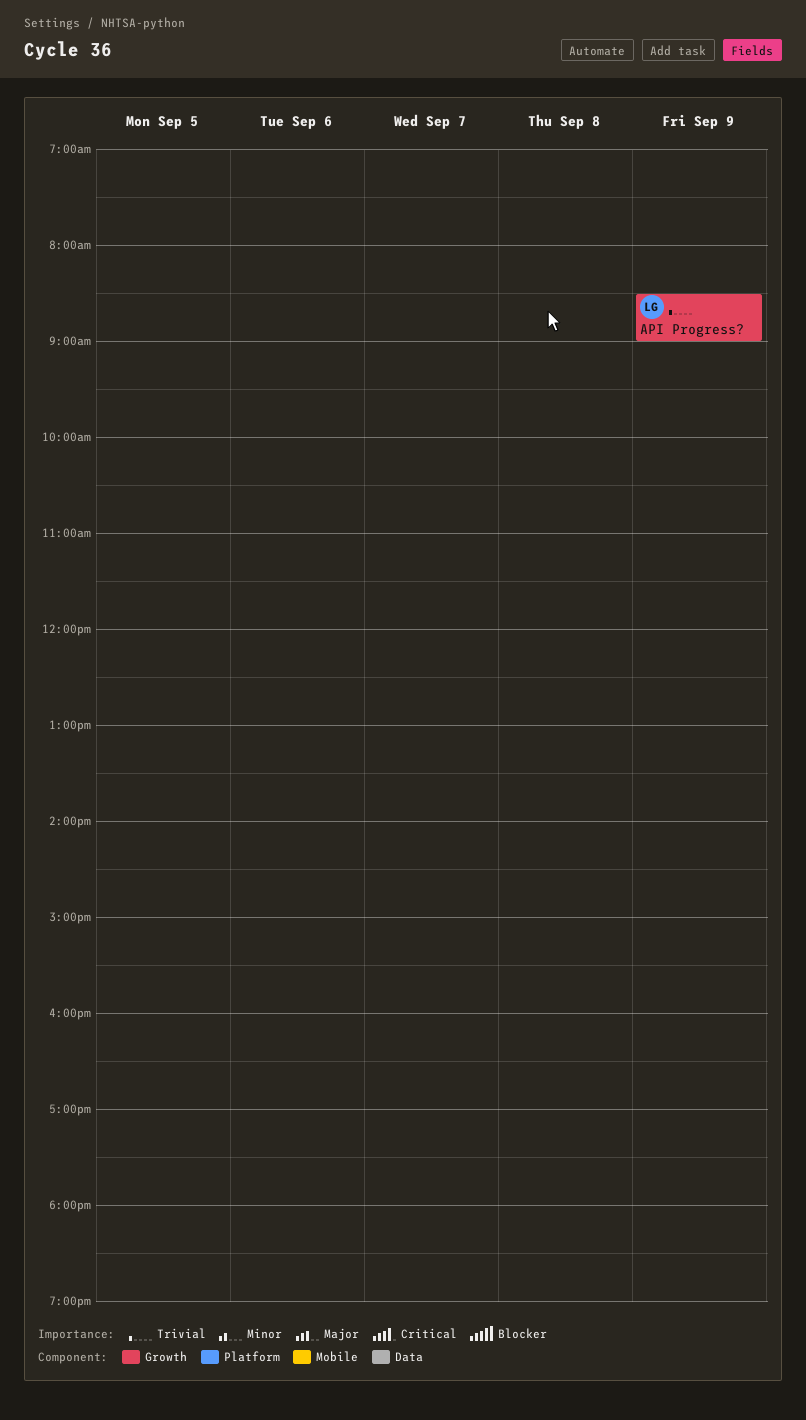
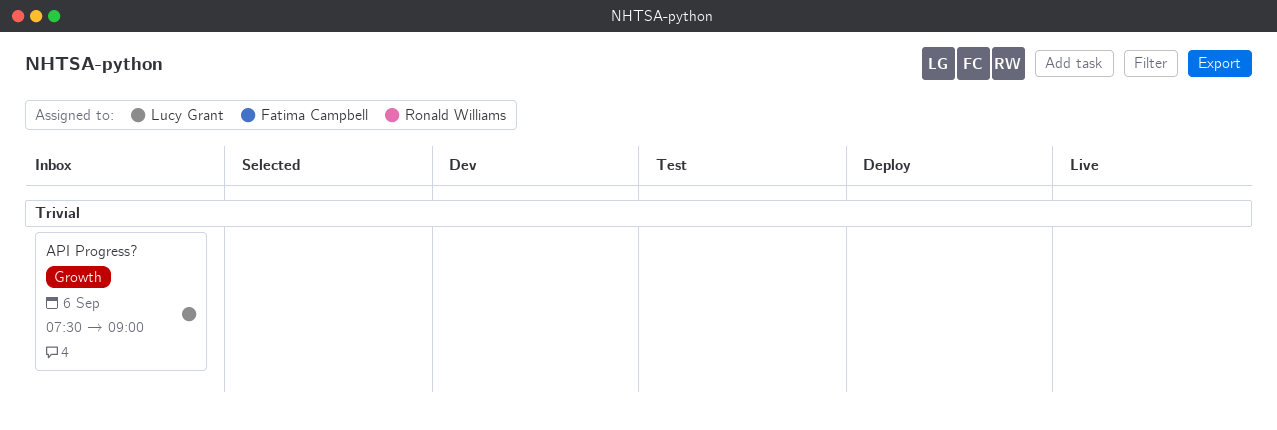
API Progress?, day: Sep 9 -> Sep 6
API Progress?, begins: 08:30 -> 07:30

